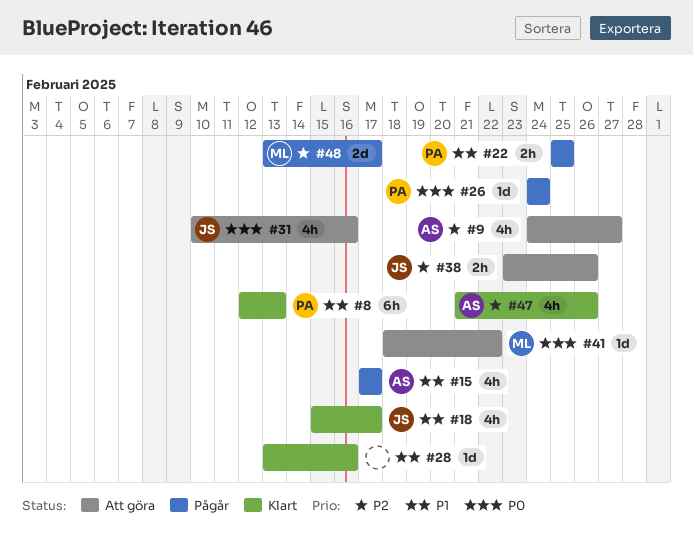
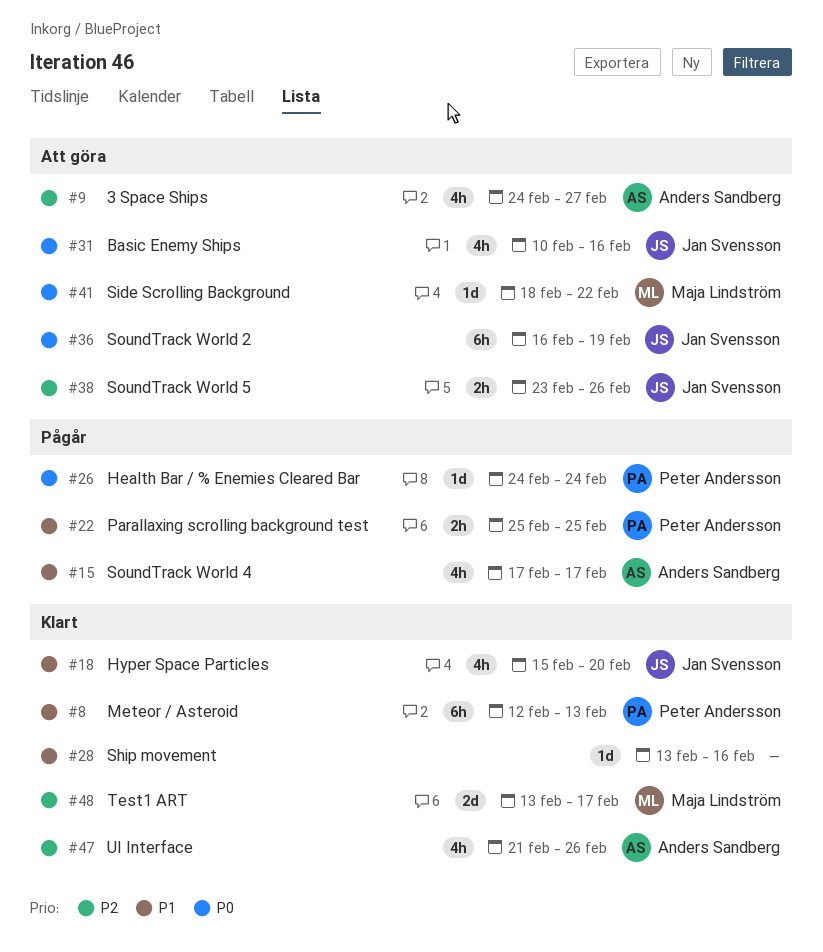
#18, due: Feb 17 -> Feb 20
#36: none -> present
#48, status: Pågår -> Klart

